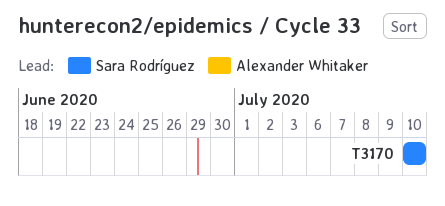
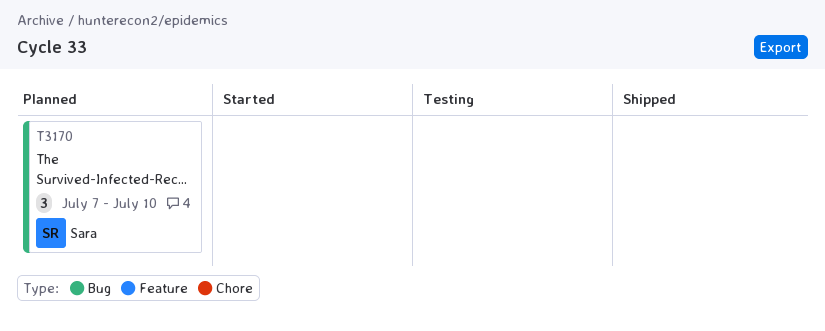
T3170, start: Jul 10 -> Jul 7

